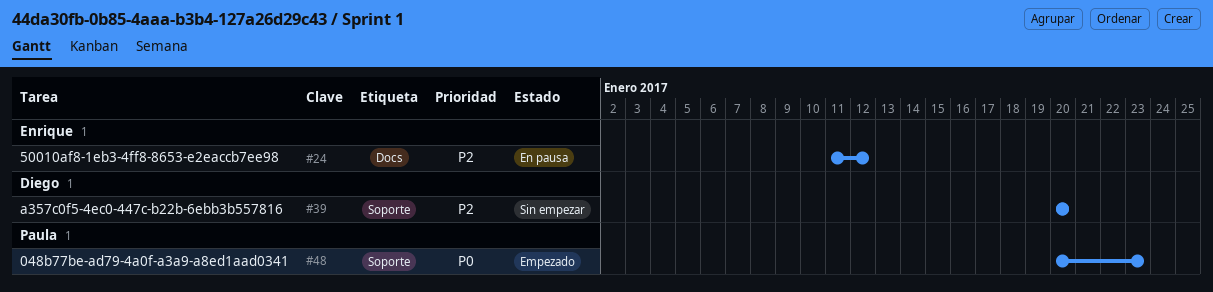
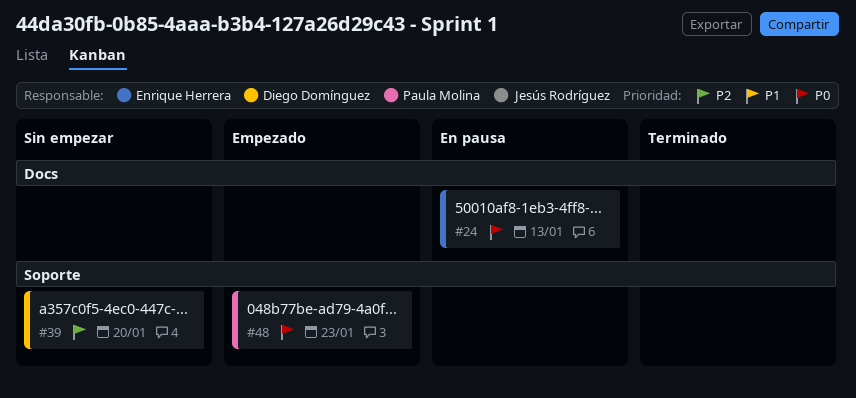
#24, priority: P2 -> P0
#24, due: Jan 12 -> Jan 13

